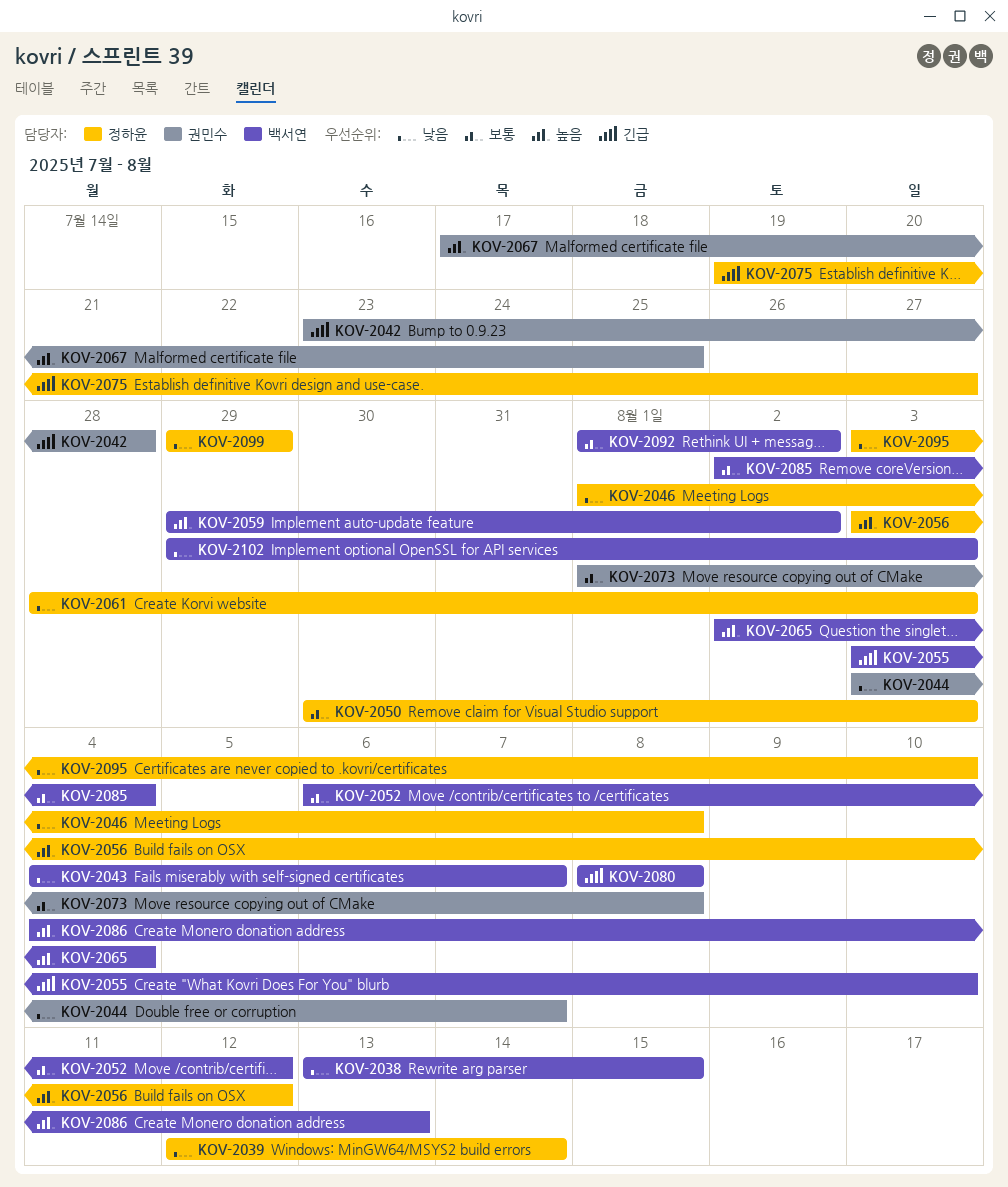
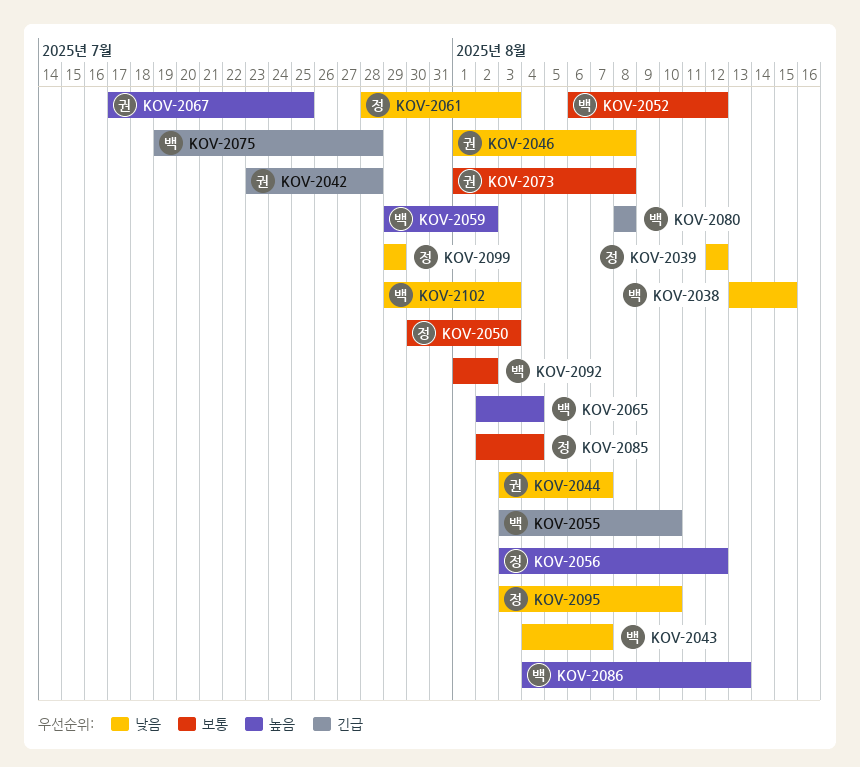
KOV-2039, due: Aug 14 -> Aug 12
KOV-2046, owner: 정하윤 -> 권민수
KOV-2075, owner: 정하윤 -> 백서연
KOV-2075, due: Jul 27 -> Jul 28
KOV-2085, owner: 백서연 -> 정하윤

